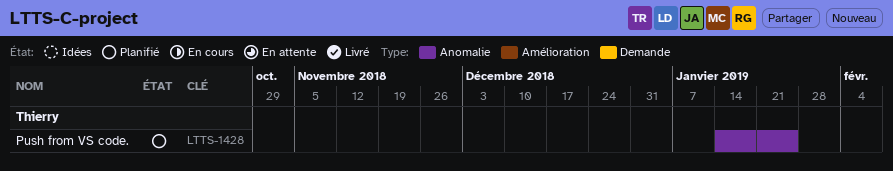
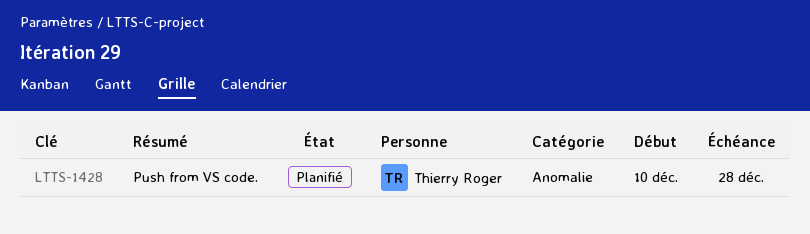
LTTS-1428, start: Jan 14 -> Dec 10
LTTS-1428, due: Jan 25 -> Dec 28

